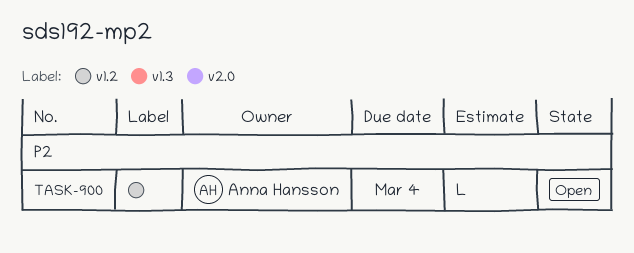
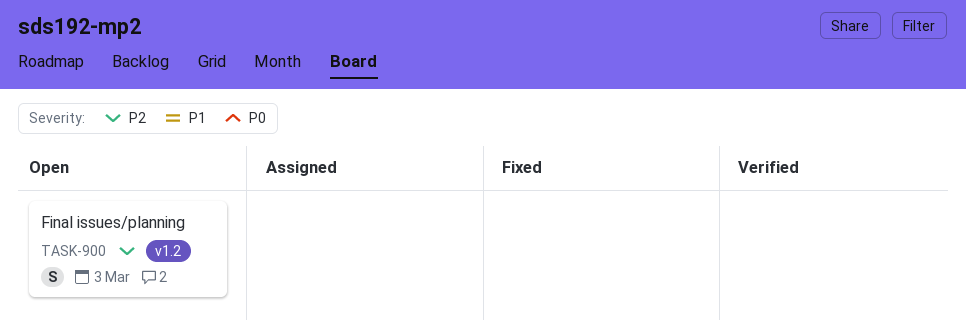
TASK-900, estimate: L -> S
TASK-900, due: Mar 4 -> Mar 3

